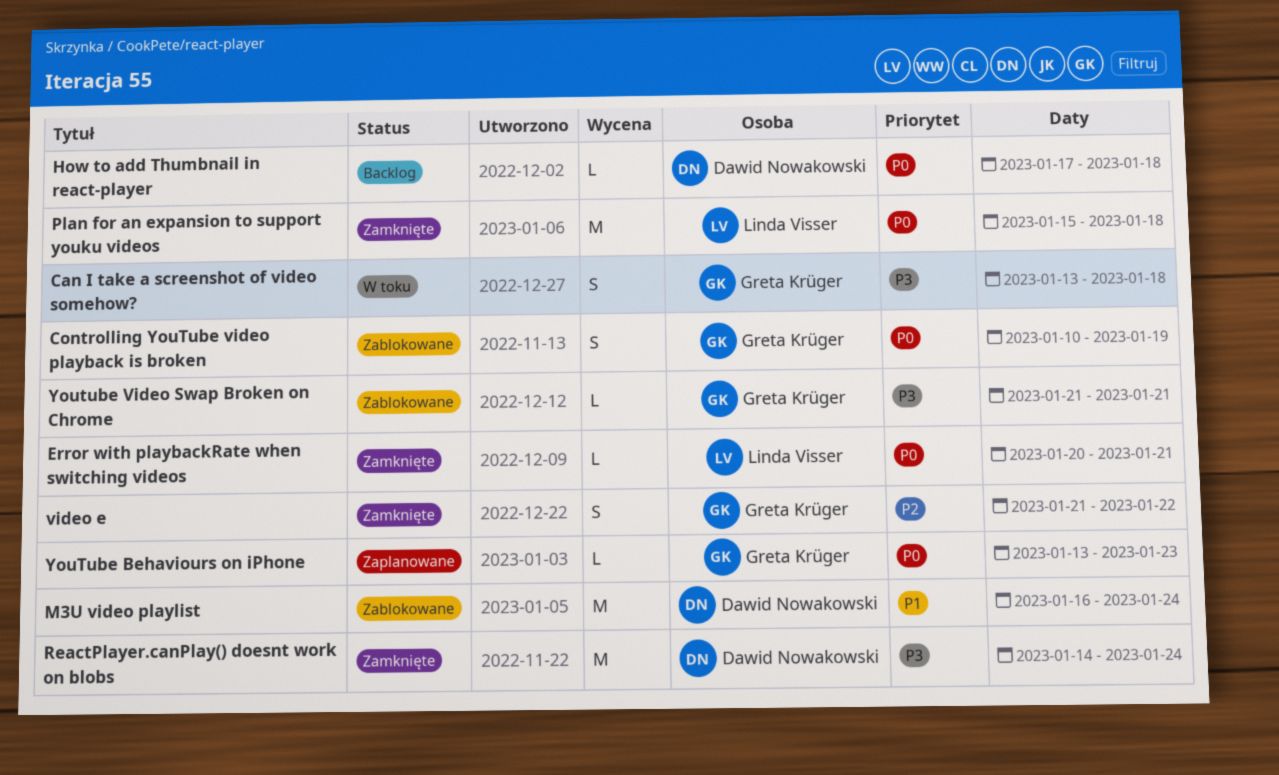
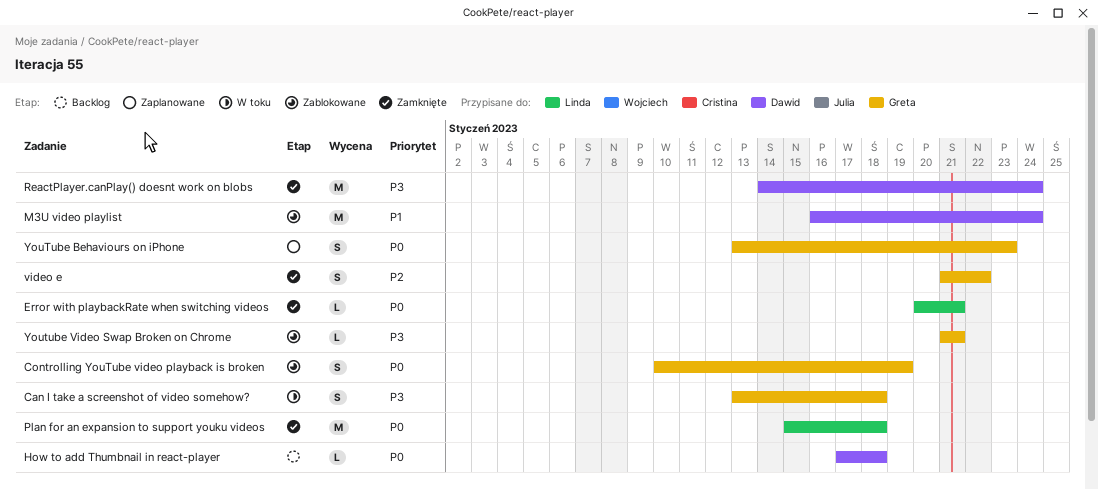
YouTube Behaviours on iPhone, estimate: L -> S

